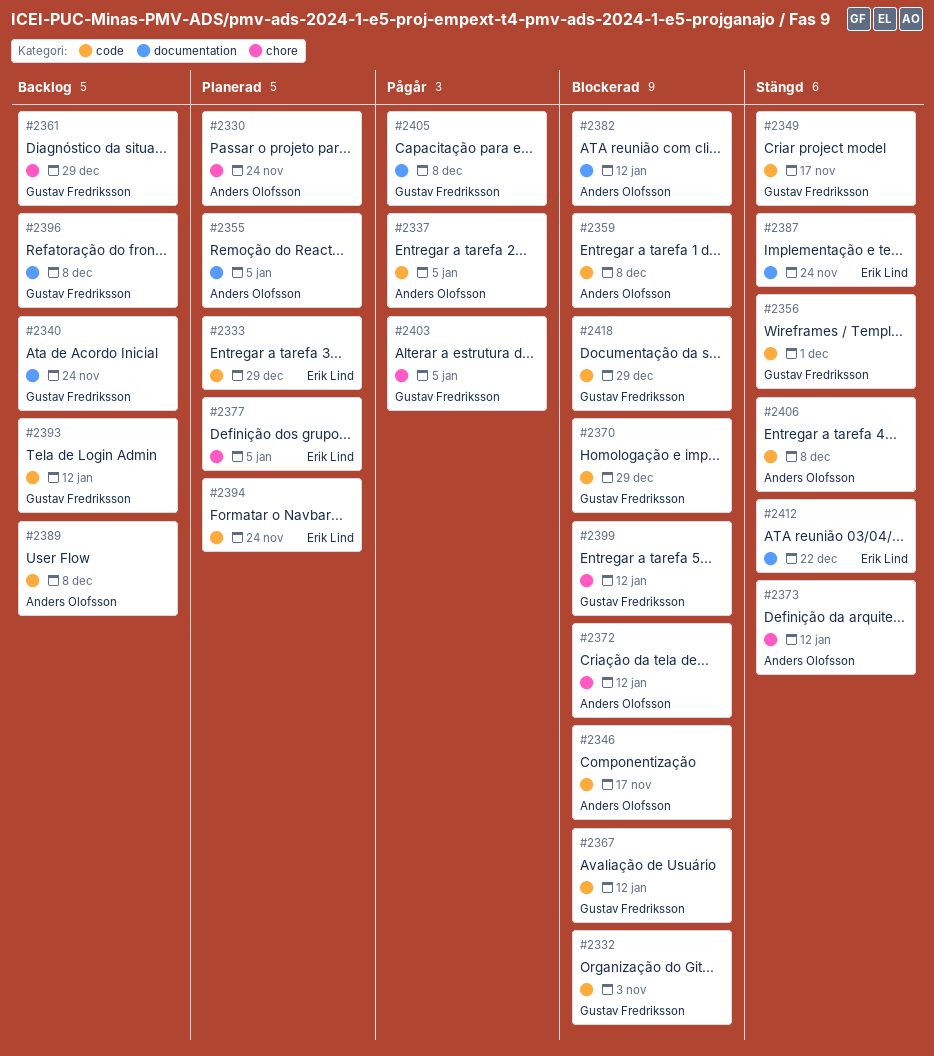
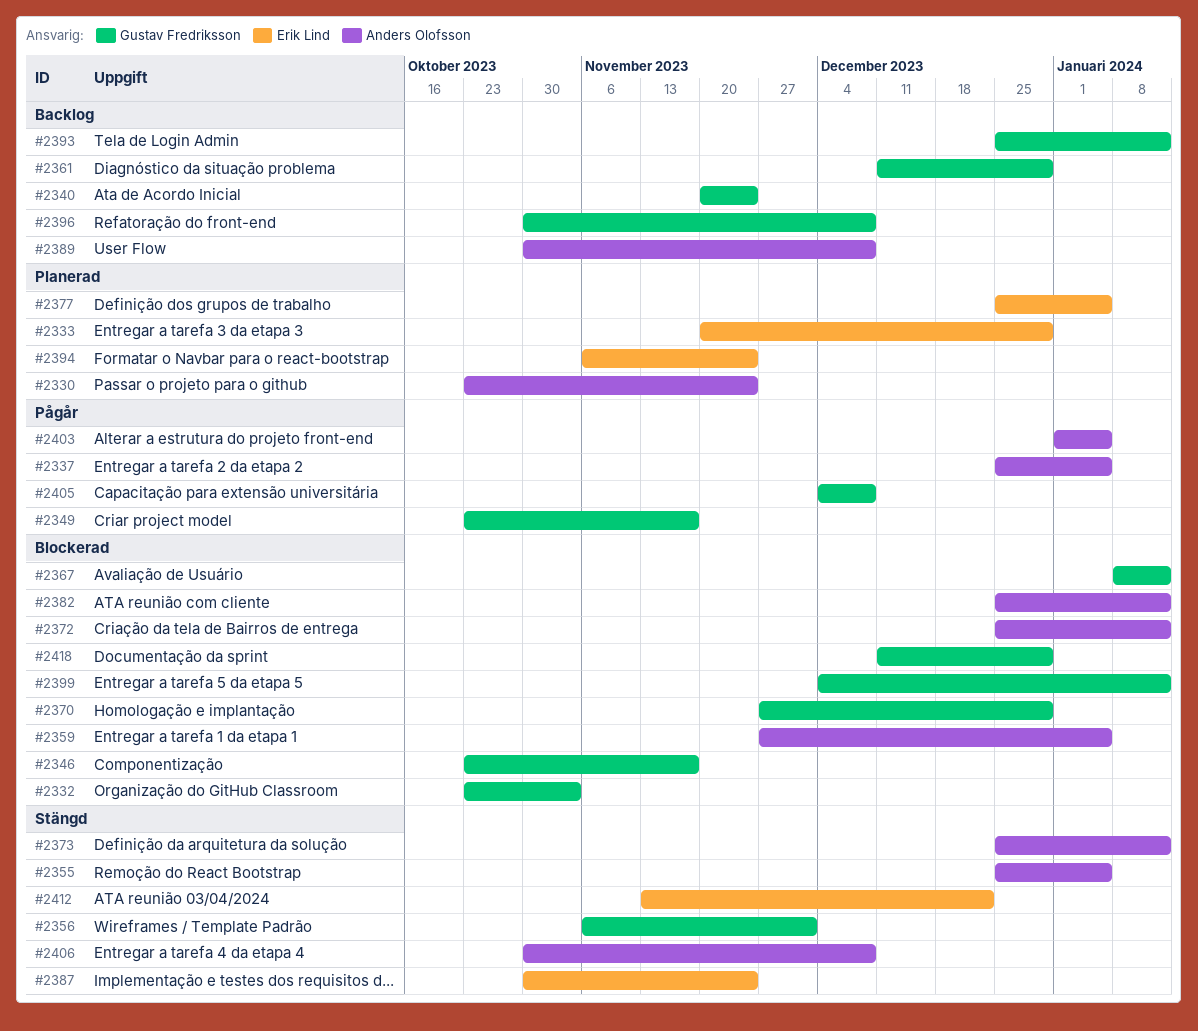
#2346, owner: Anders Olofsson -> Gustav Fredriksson
#2349, status: Stängd -> Pågår
#2355, status: Planerad -> Stängd
#2359, due: Dec 8 -> Jan 5
#2403, owner: Gustav Fredriksson -> Anders Olofsson

